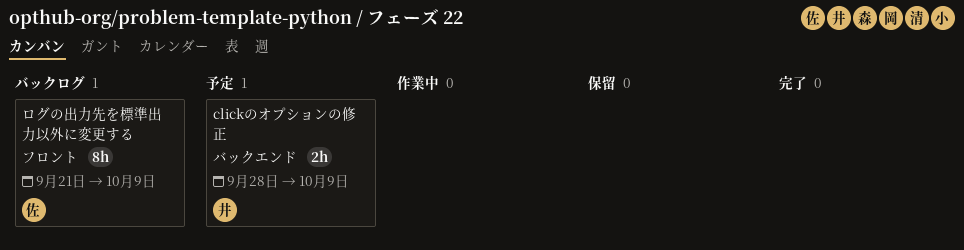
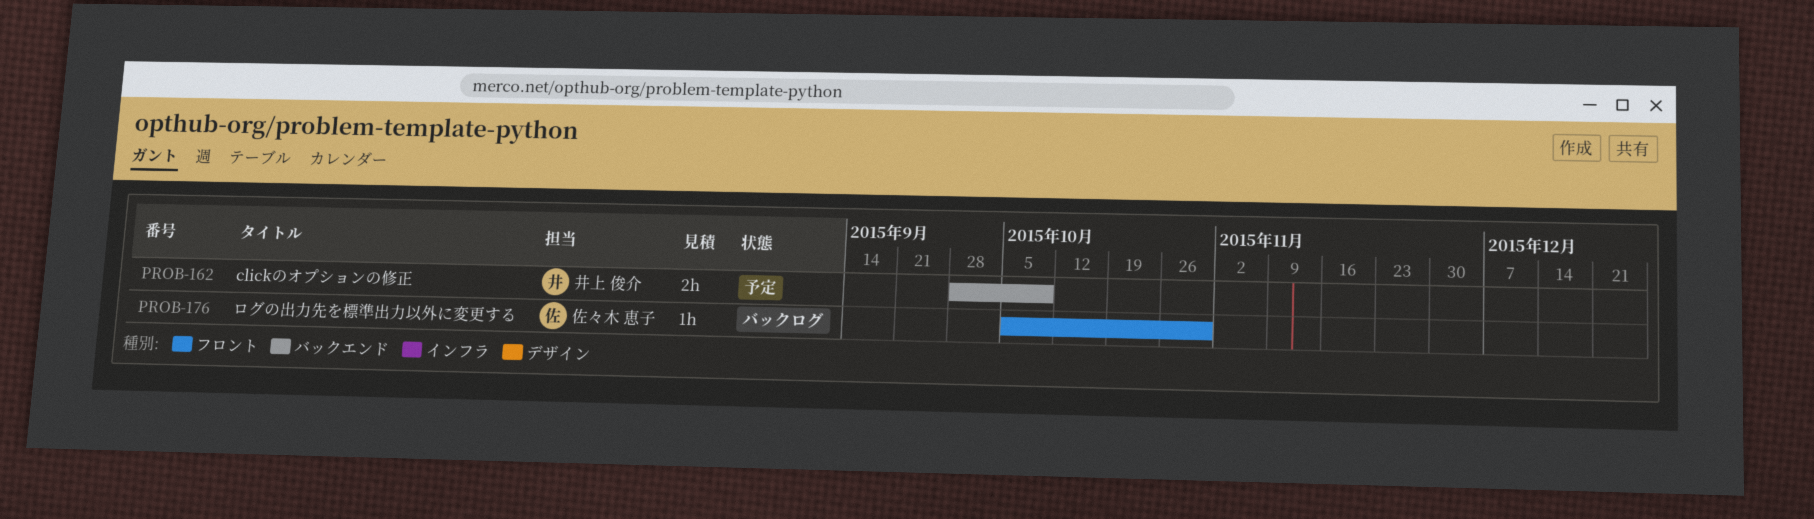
ログの出力先を標準出力以外に変更する, estimate: 8h -> 1h
ログの出力先を標準出力以外に変更する, start: Sep 21 -> Oct 5
ログの出力先を標準出力以外に変更する, due: Oct 9 -> Oct 30

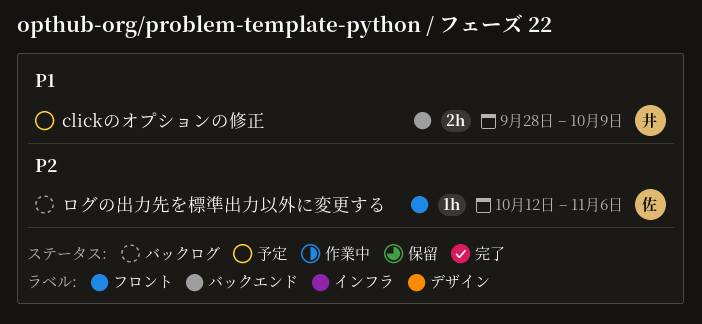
ログの出力先を標準出力以外に変更する, start: Oct 5 -> Oct 12
ログの出力先を標準出力以外に変更する, due: Oct 30 -> Nov 6

